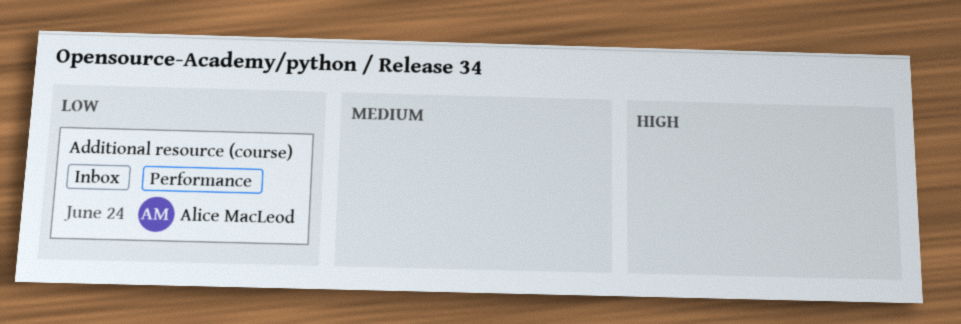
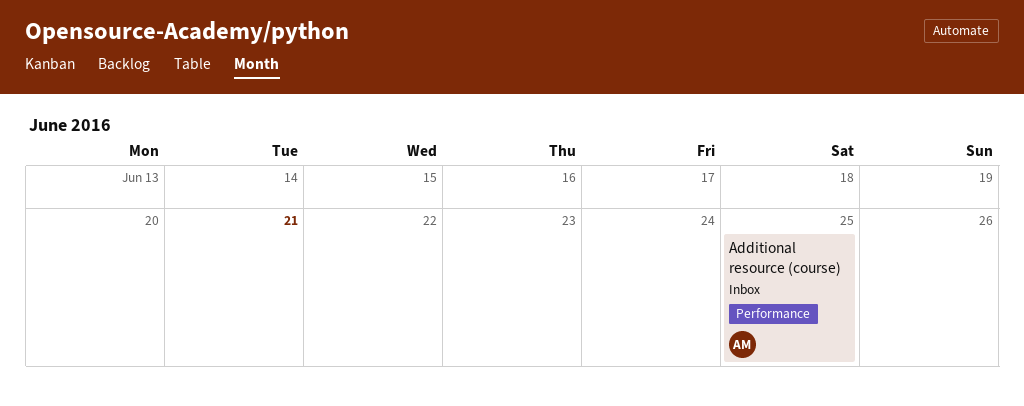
Additional resource (course), due: Jun 24 -> Jun 25

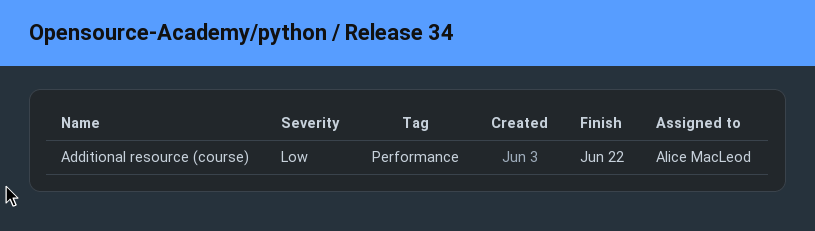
Additional resource (course), due: Jun 25 -> Jun 22

